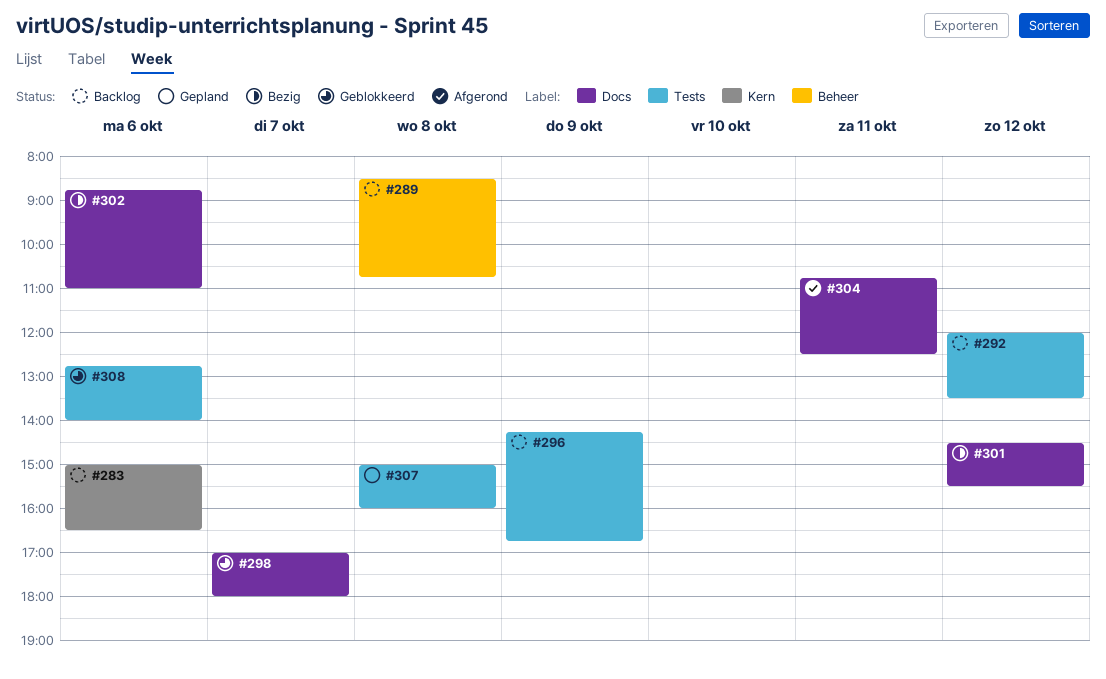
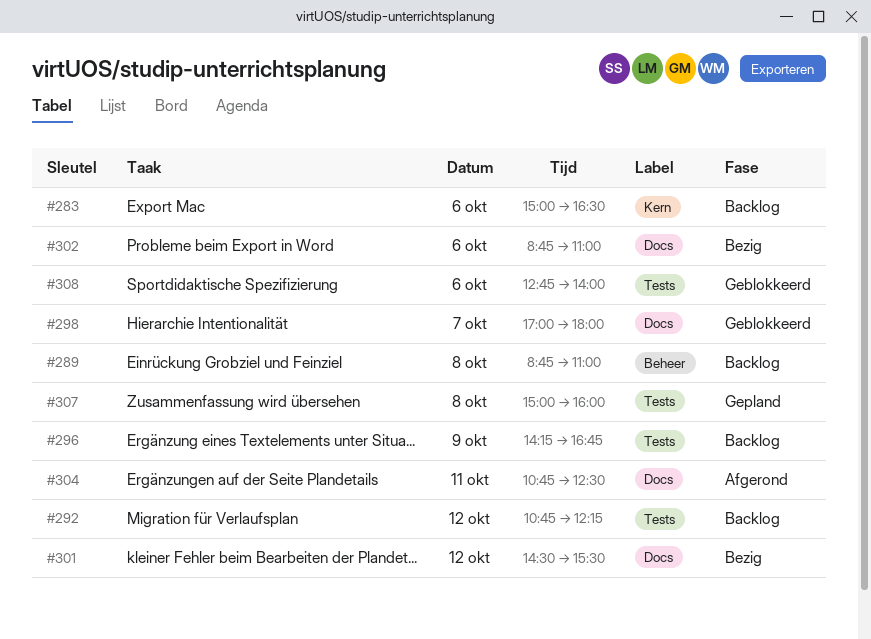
#289, begins: 08:30 -> 08:45
#289, ends: 10:45 -> 11:00
#292, begins: 12:00 -> 10:45
#292, ends: 13:30 -> 12:15

